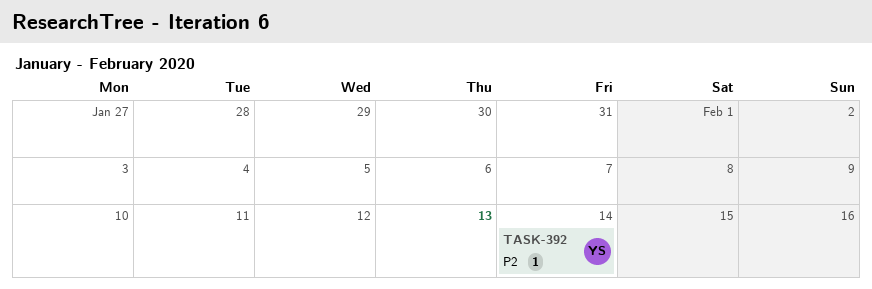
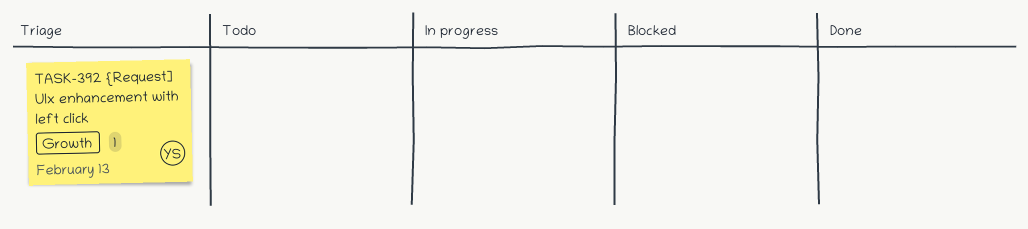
TASK-392, due: Feb 14 -> Feb 13

